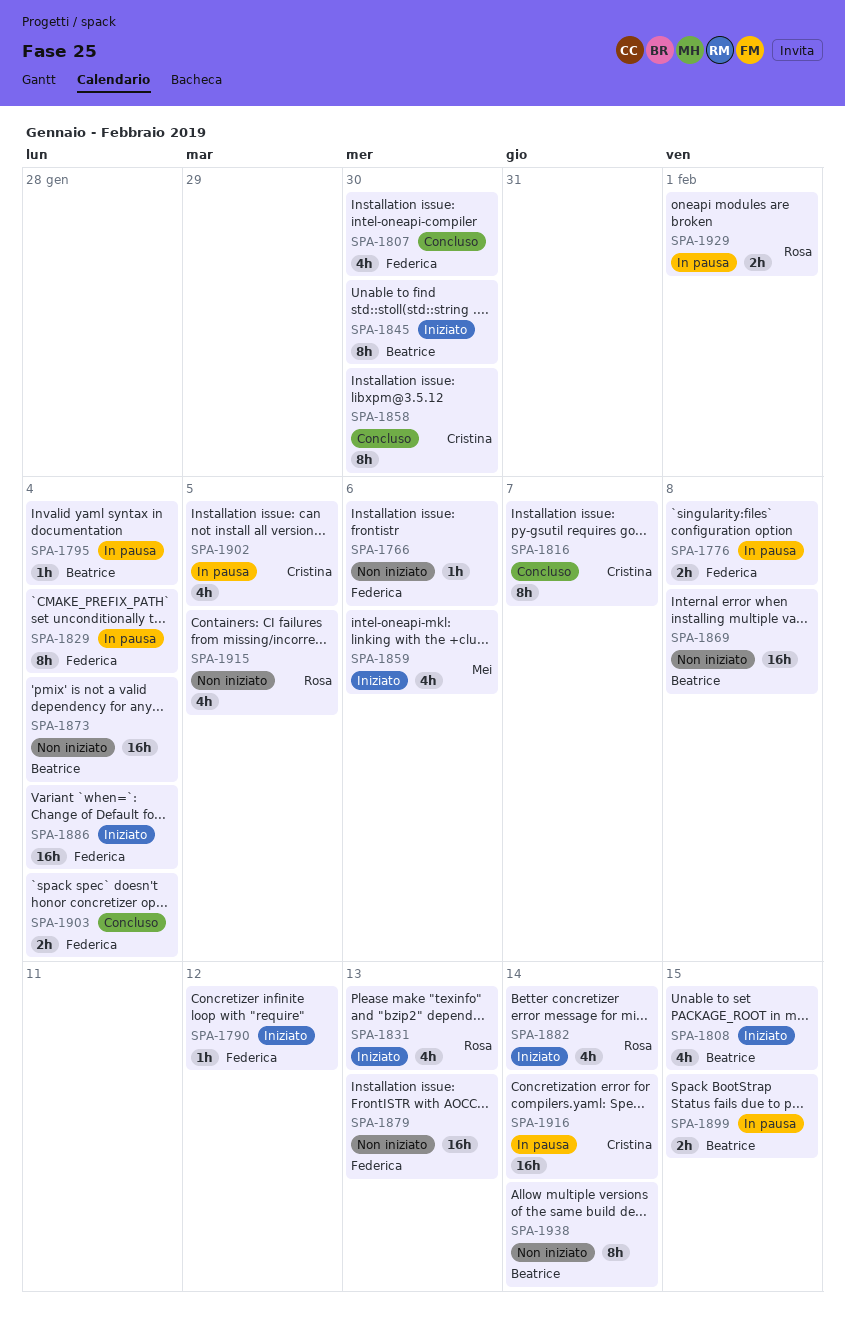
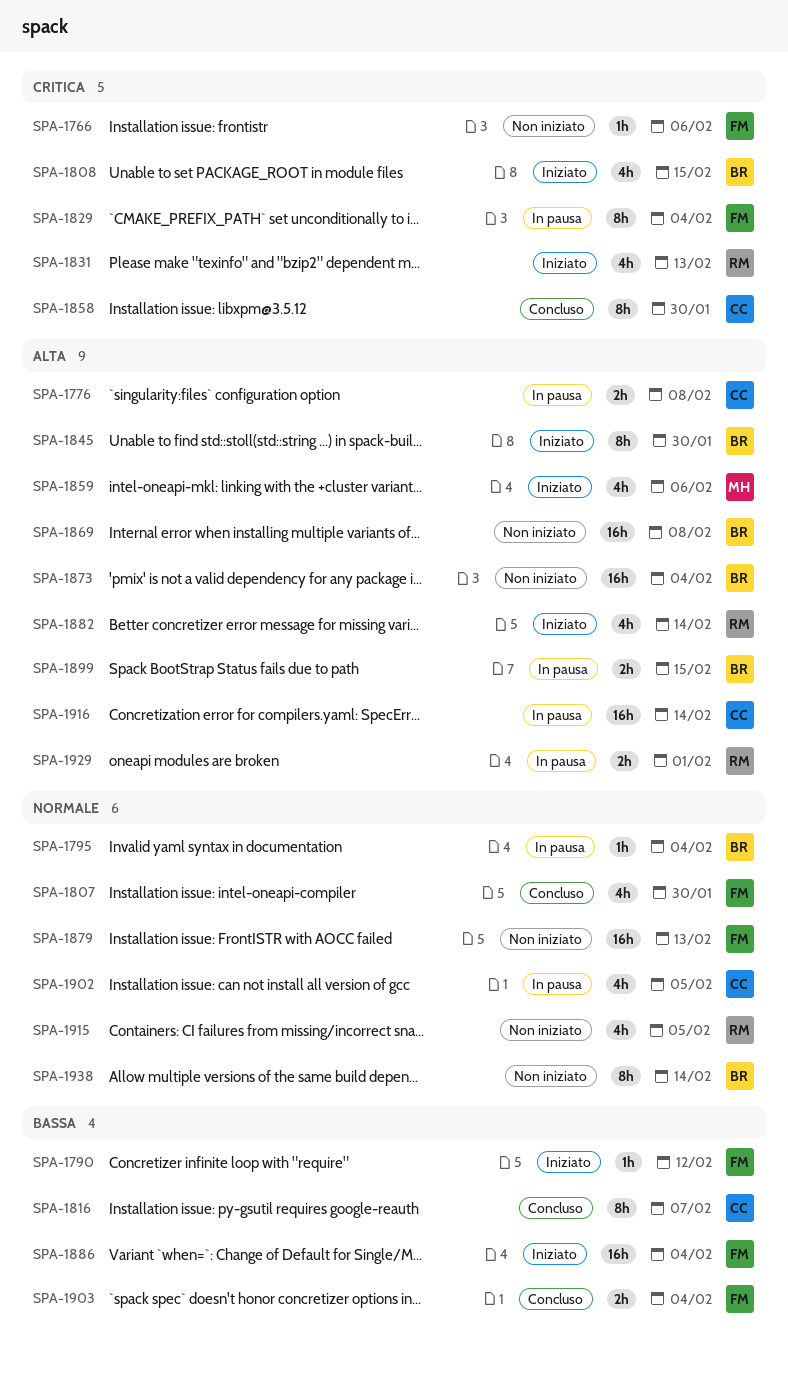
SPA-1776, owner: Federica -> Cristina

